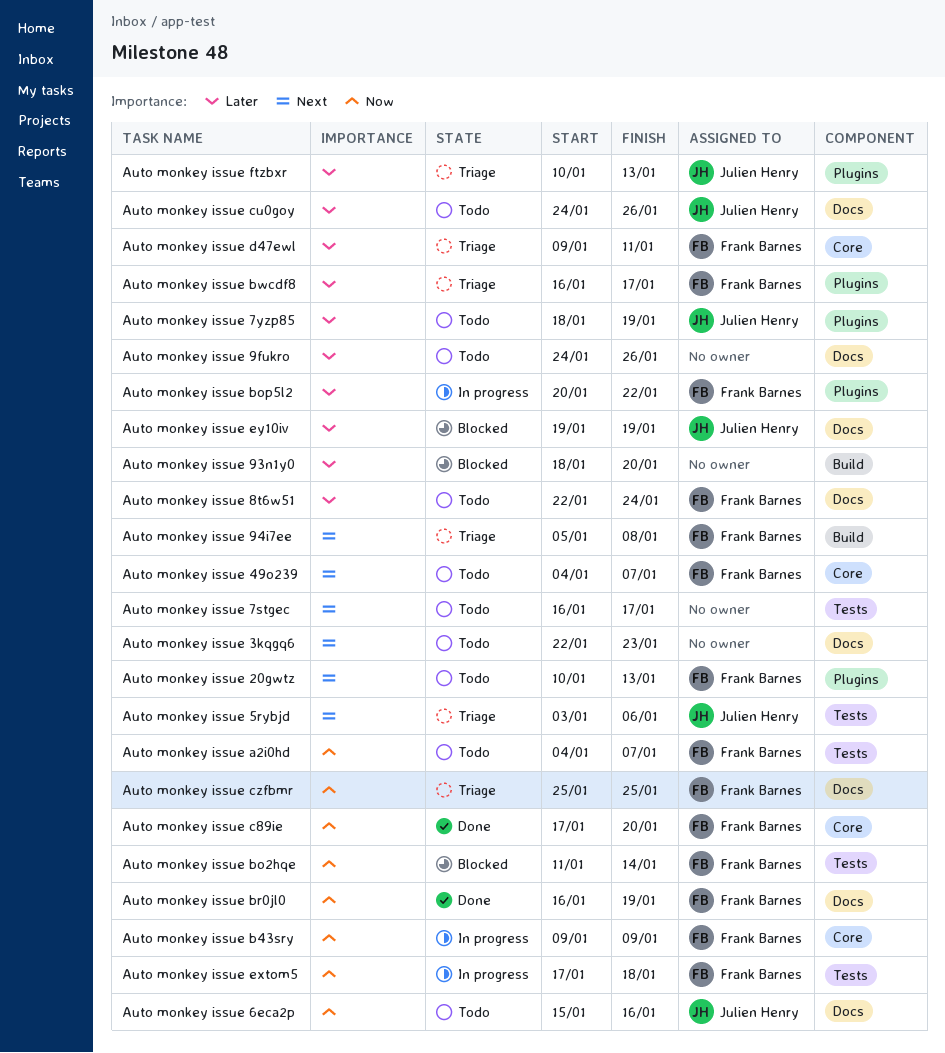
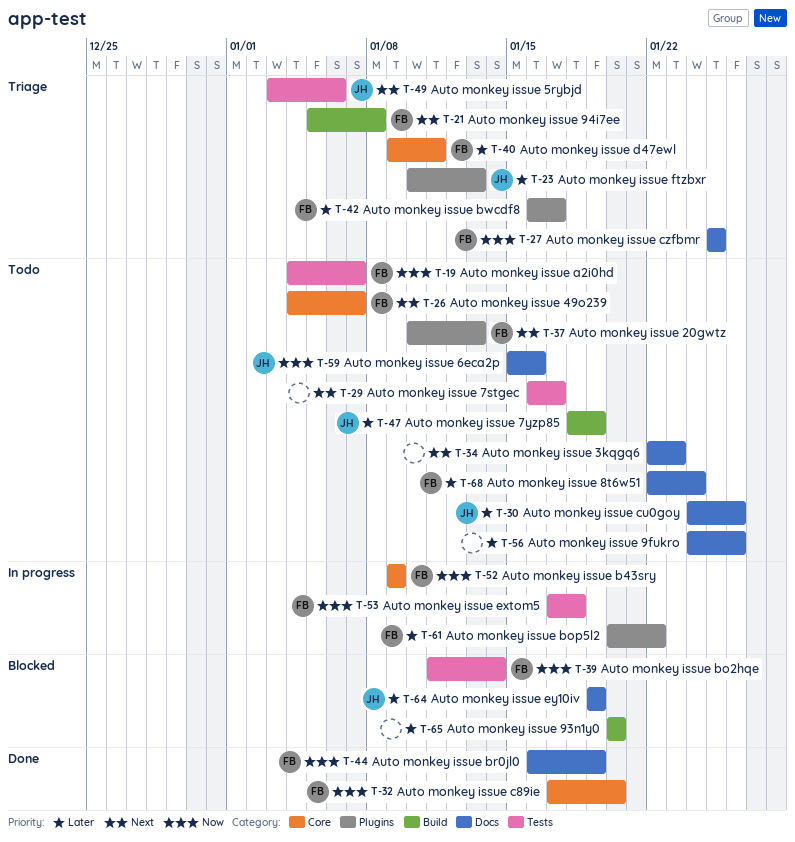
Auto monkey issue 7yzp85, label: Plugins -> Build
Auto monkey issue 93n1y0, start: Jan 18 -> Jan 20

